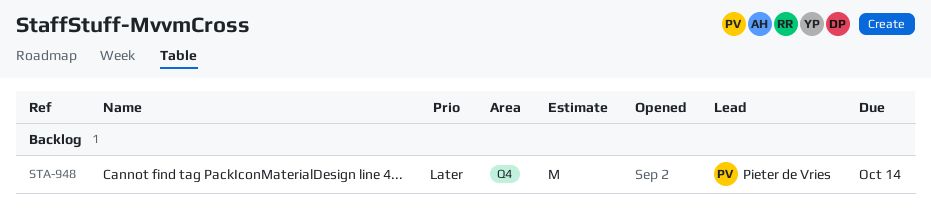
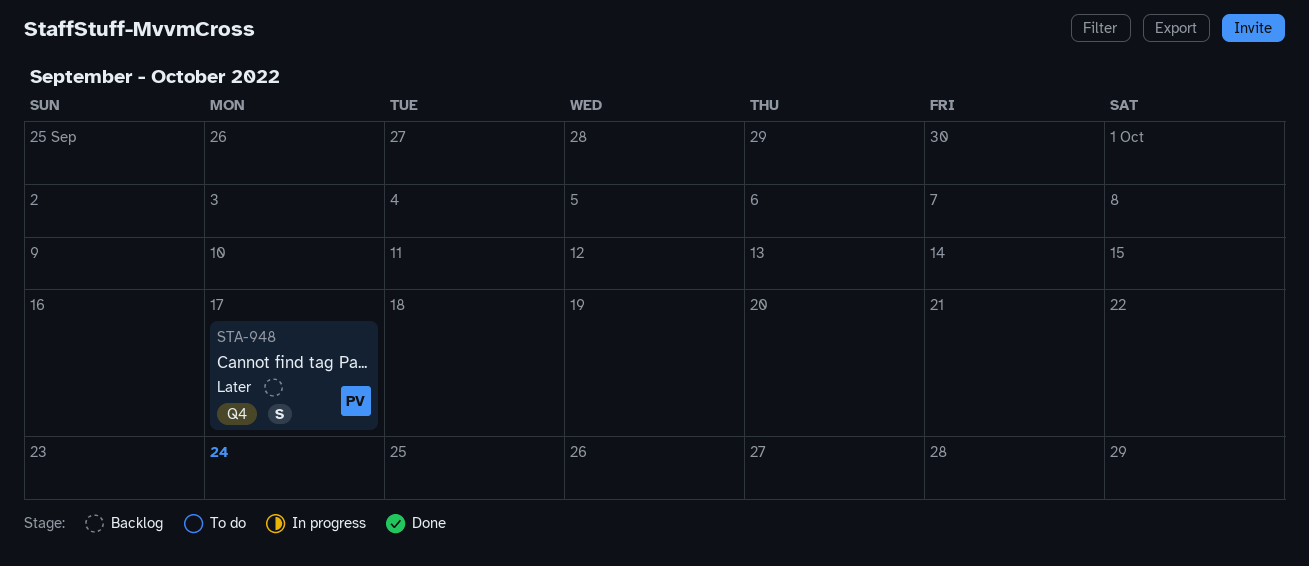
STA-948, estimate: M -> S
STA-948, due: Oct 14 -> Oct 17

